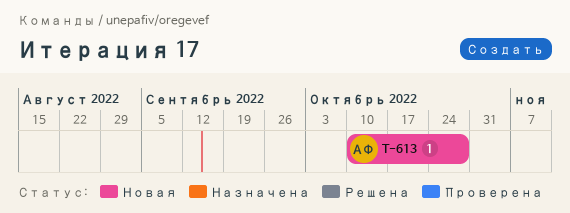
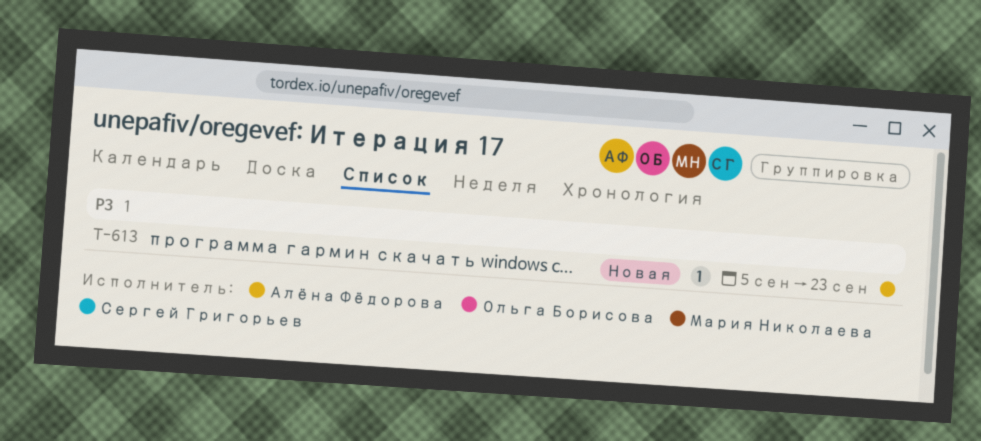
T-613, start: Oct 10 -> Sep 5
T-613, due: Oct 28 -> Sep 23

